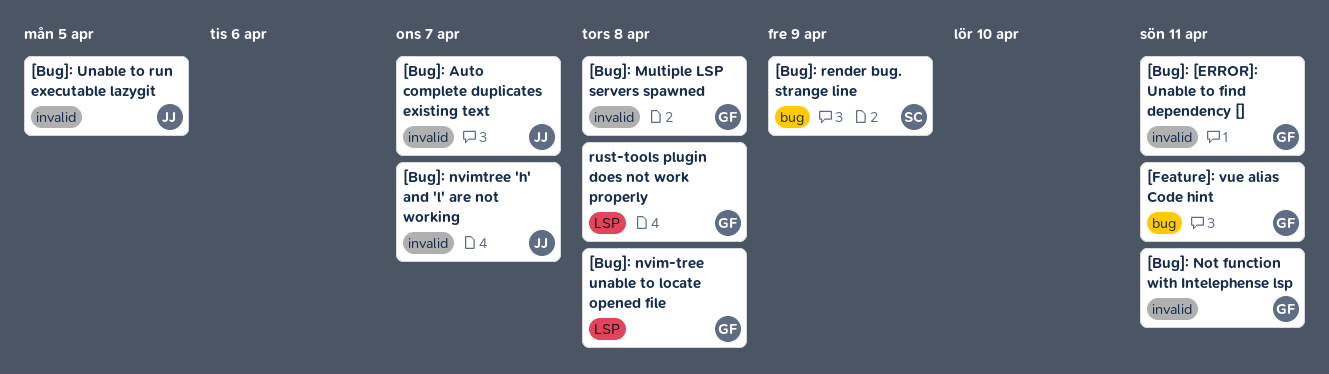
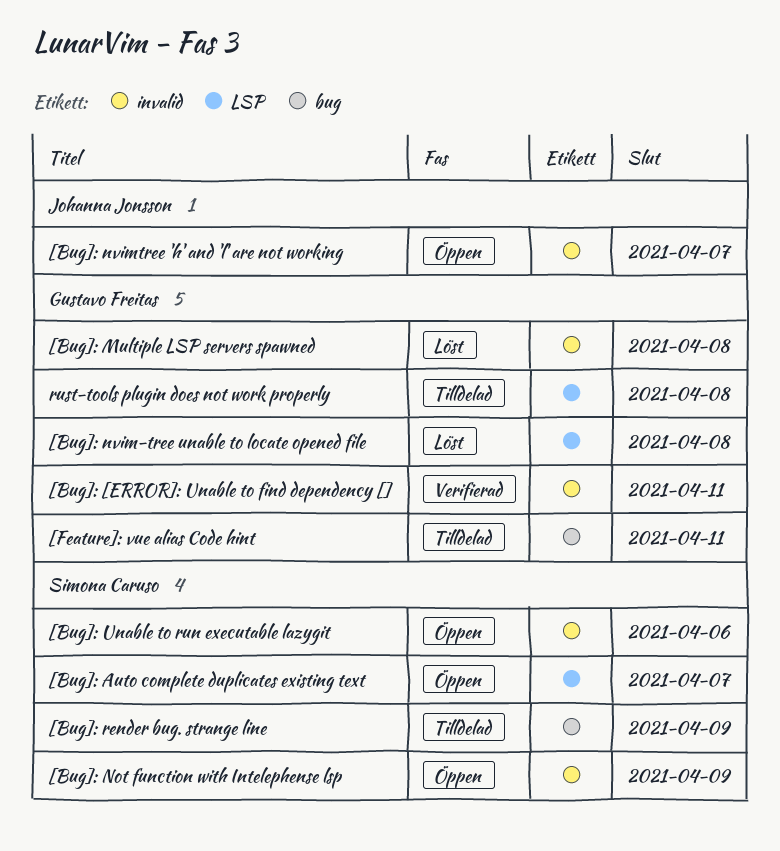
[Bug]: Auto complete duplicates existing text, owner: Johanna Jonsson -> Simona Caruso
[Bug]: Auto complete duplicates existing text, label: invalid -> LSP
[Bug]: Not function with Intelephense lsp, owner: Gustavo Freitas -> Simona Caruso
[Bug]: Not function with Intelephense lsp, due: Apr 11 -> Apr 9
[Bug]: Unable to run executable lazygit, owner: Johanna Jonsson -> Simona Caruso
[Bug]: Unable to run executable lazygit, due: Apr 5 -> Apr 6

